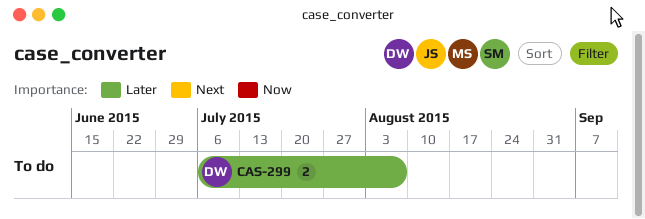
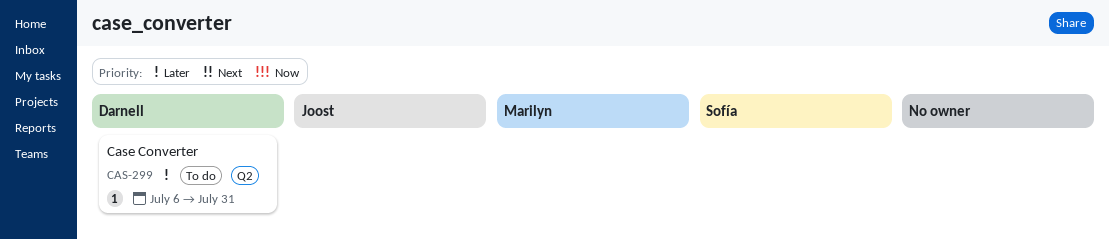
CAS-299, estimate: 2 -> 1
CAS-299, due: Aug 7 -> Jul 31

